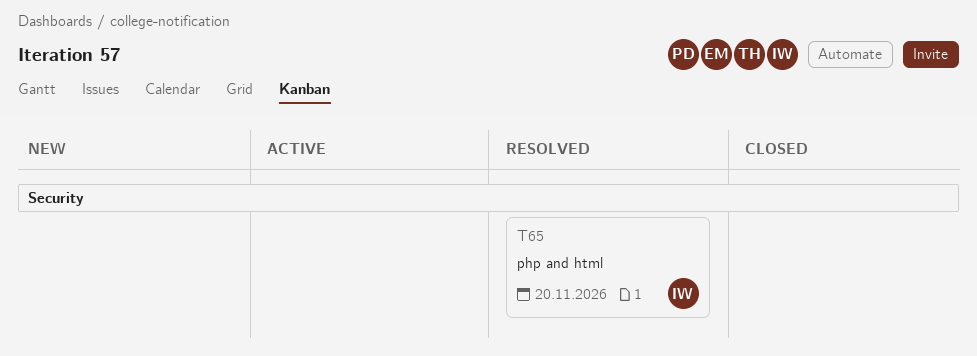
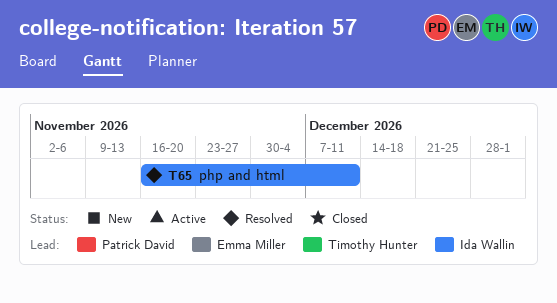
T65, due: Nov 20 -> Dec 11

